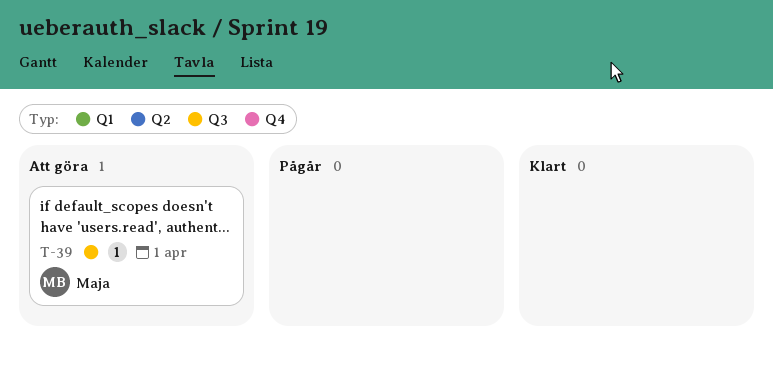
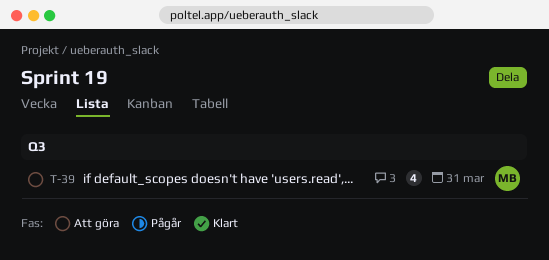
T-39, estimate: 1 -> 4
T-39, due: Apr 1 -> Mar 31

